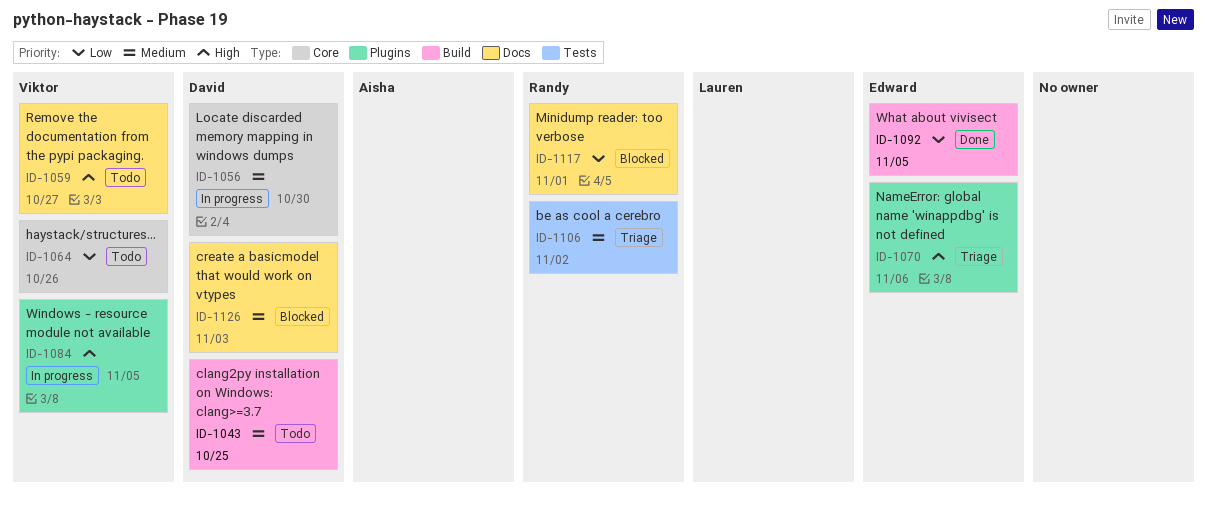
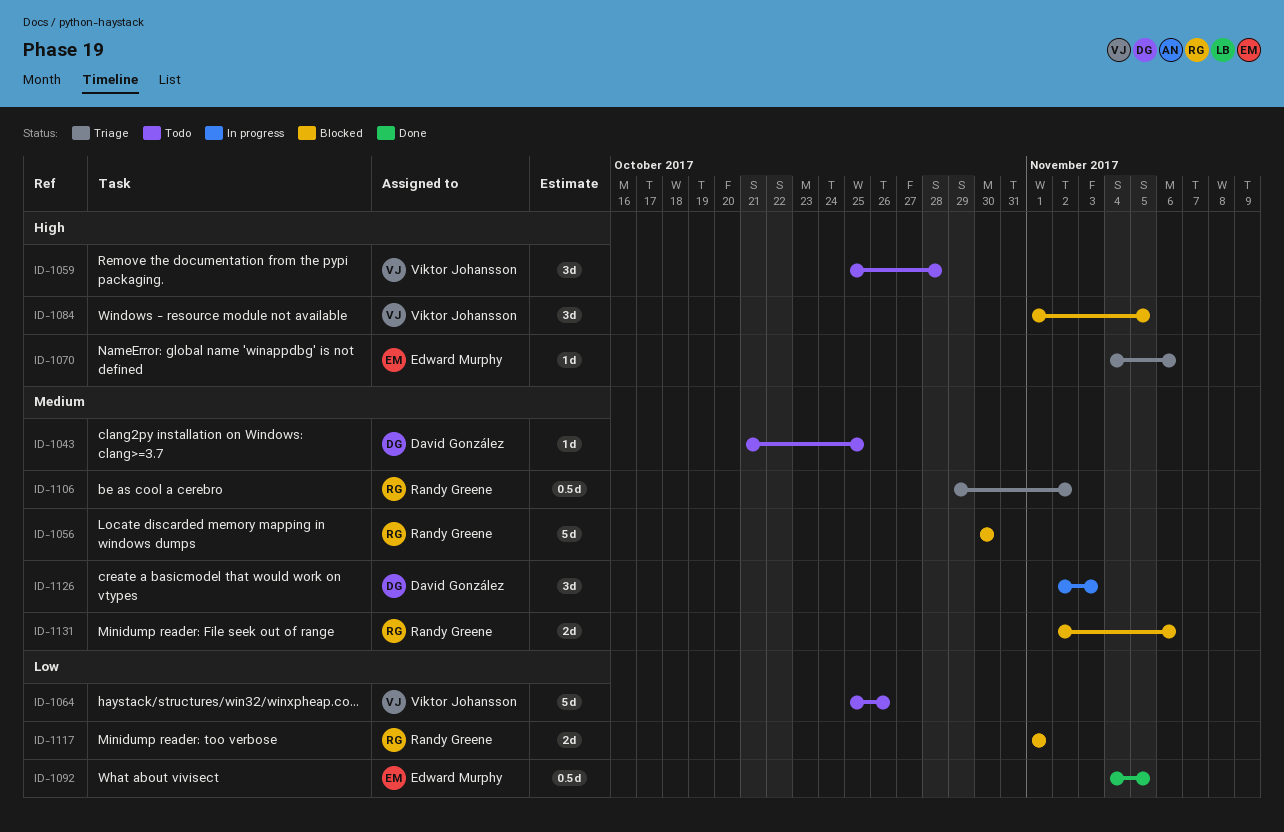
ID-1056, status: In progress -> Blocked
ID-1056, owner: David González -> Randy Greene
ID-1059, due: Oct 27 -> Oct 28
ID-1084, status: In progress -> Blocked
ID-1126, status: Blocked -> In progress
ID-1131: none -> present

